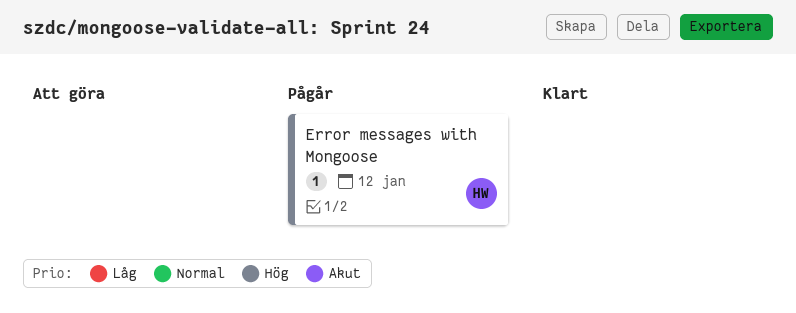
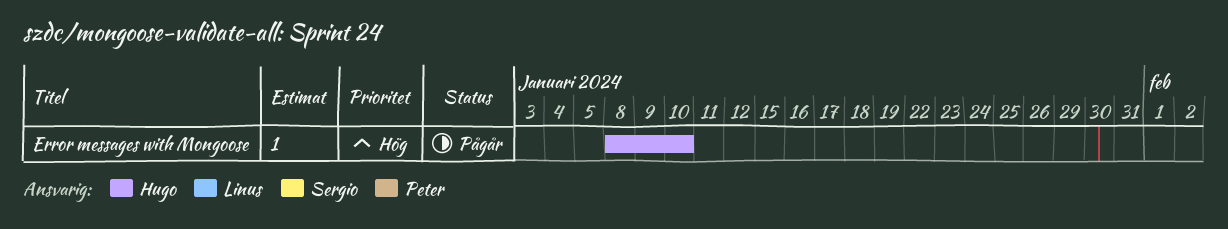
Error messages with Mongoose, due: Jan 12 -> Jan 10

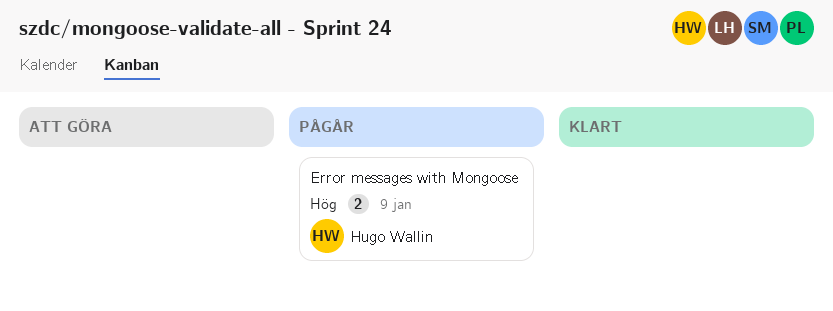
Error messages with Mongoose, estimate: 1 -> 2
Error messages with Mongoose, due: Jan 10 -> Jan 9

